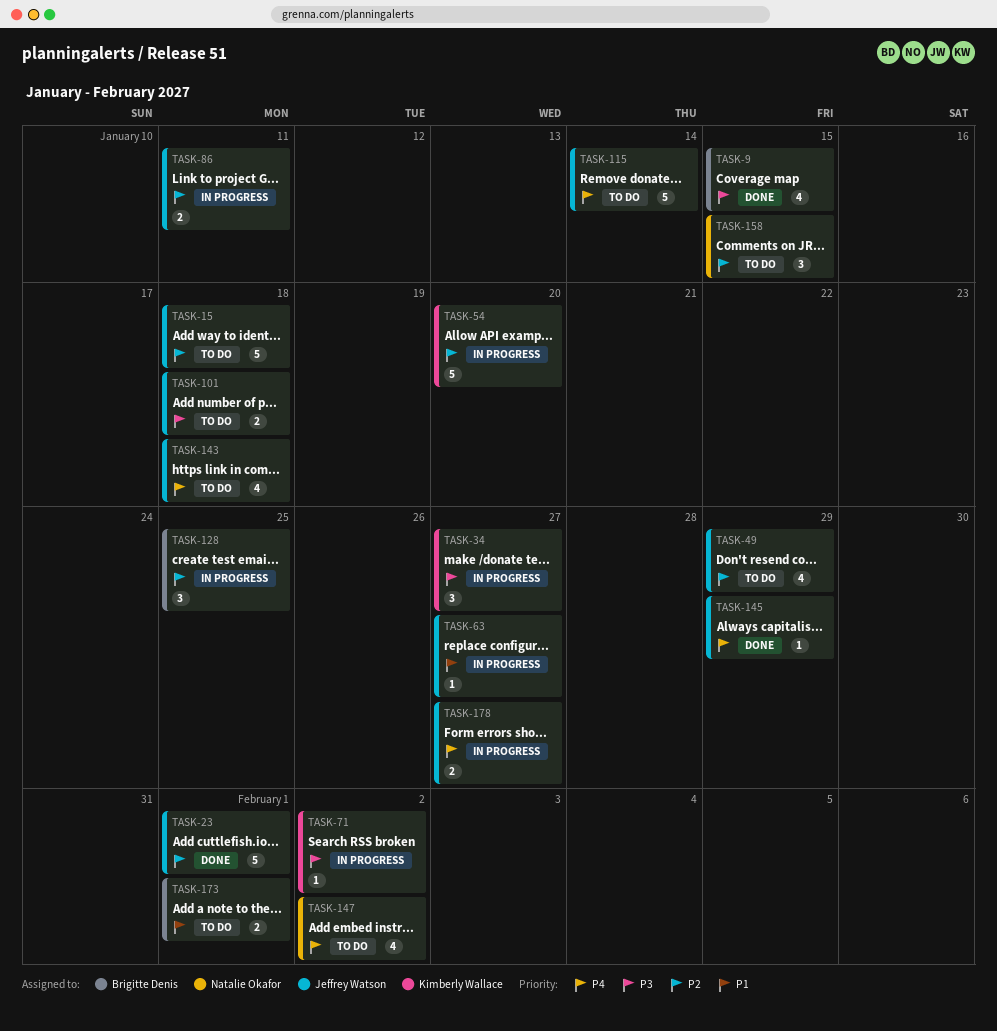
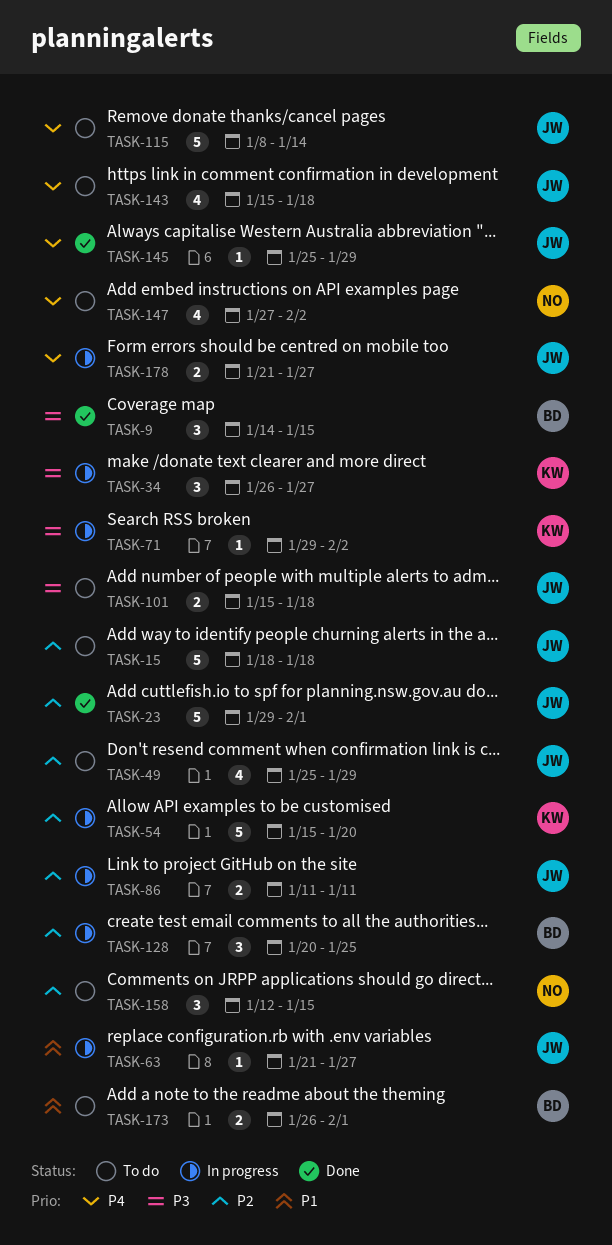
TASK-9, estimate: 4 -> 3

